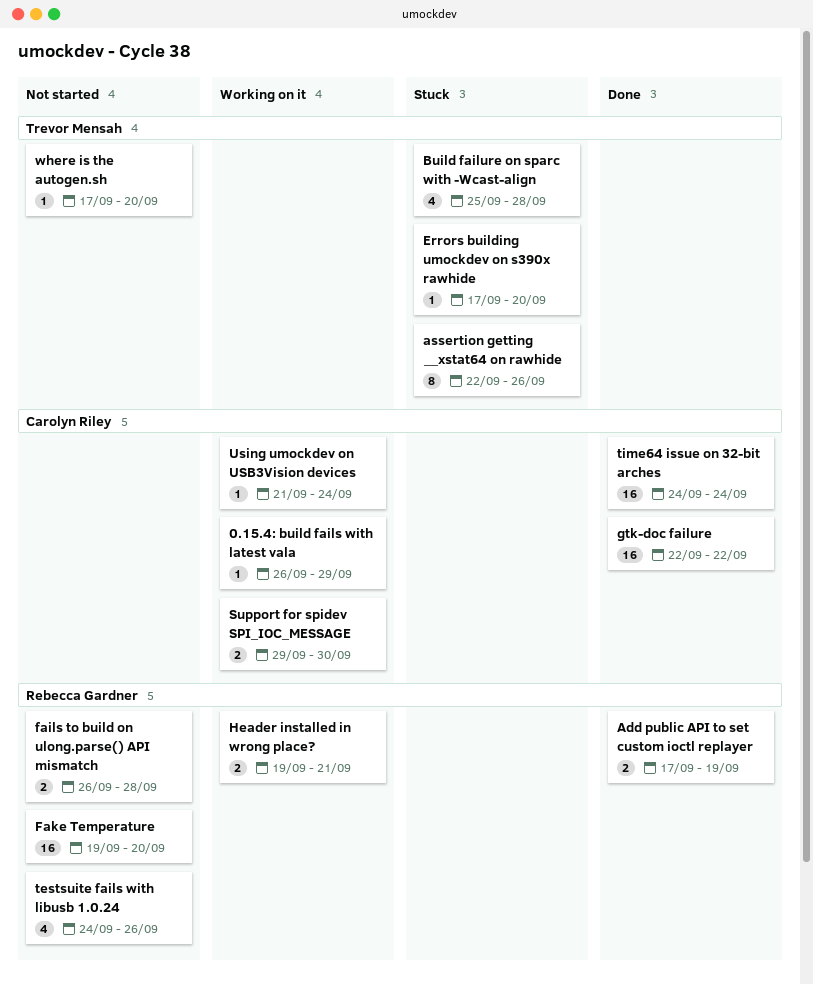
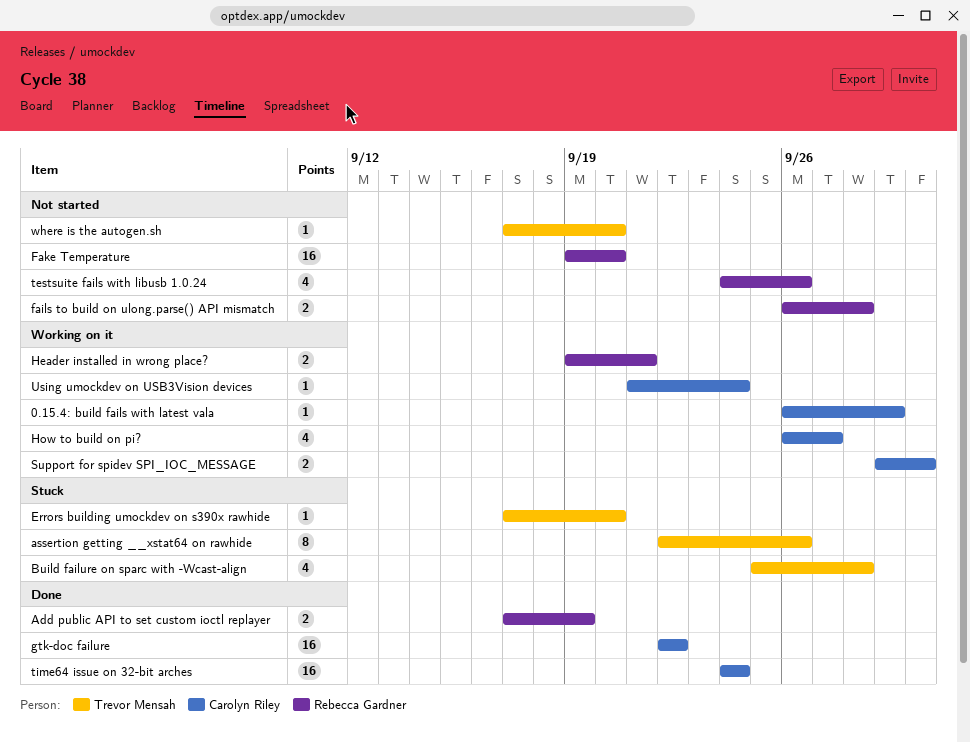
How to build on pi?: none -> present

